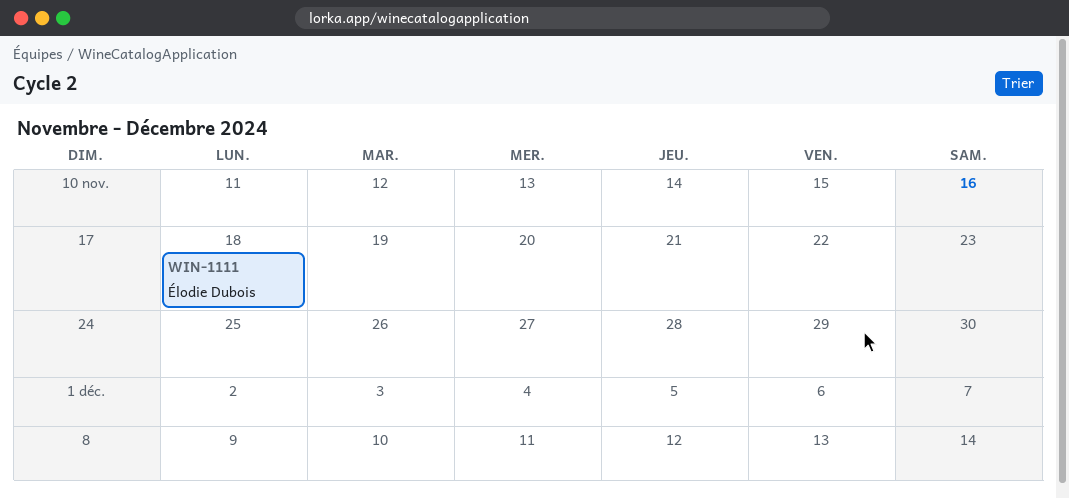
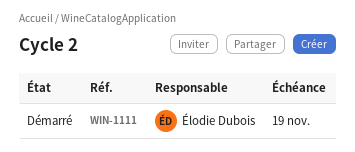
WIN-1111, due: Nov 18 -> Nov 19

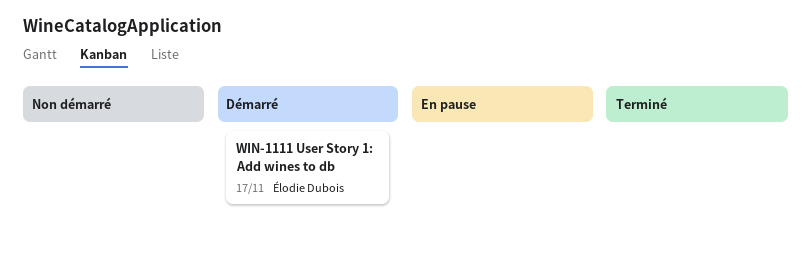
WIN-1111, due: Nov 19 -> Nov 17

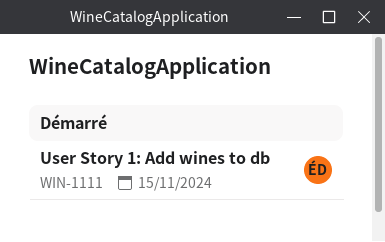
WIN-1111, due: Nov 17 -> Nov 15

